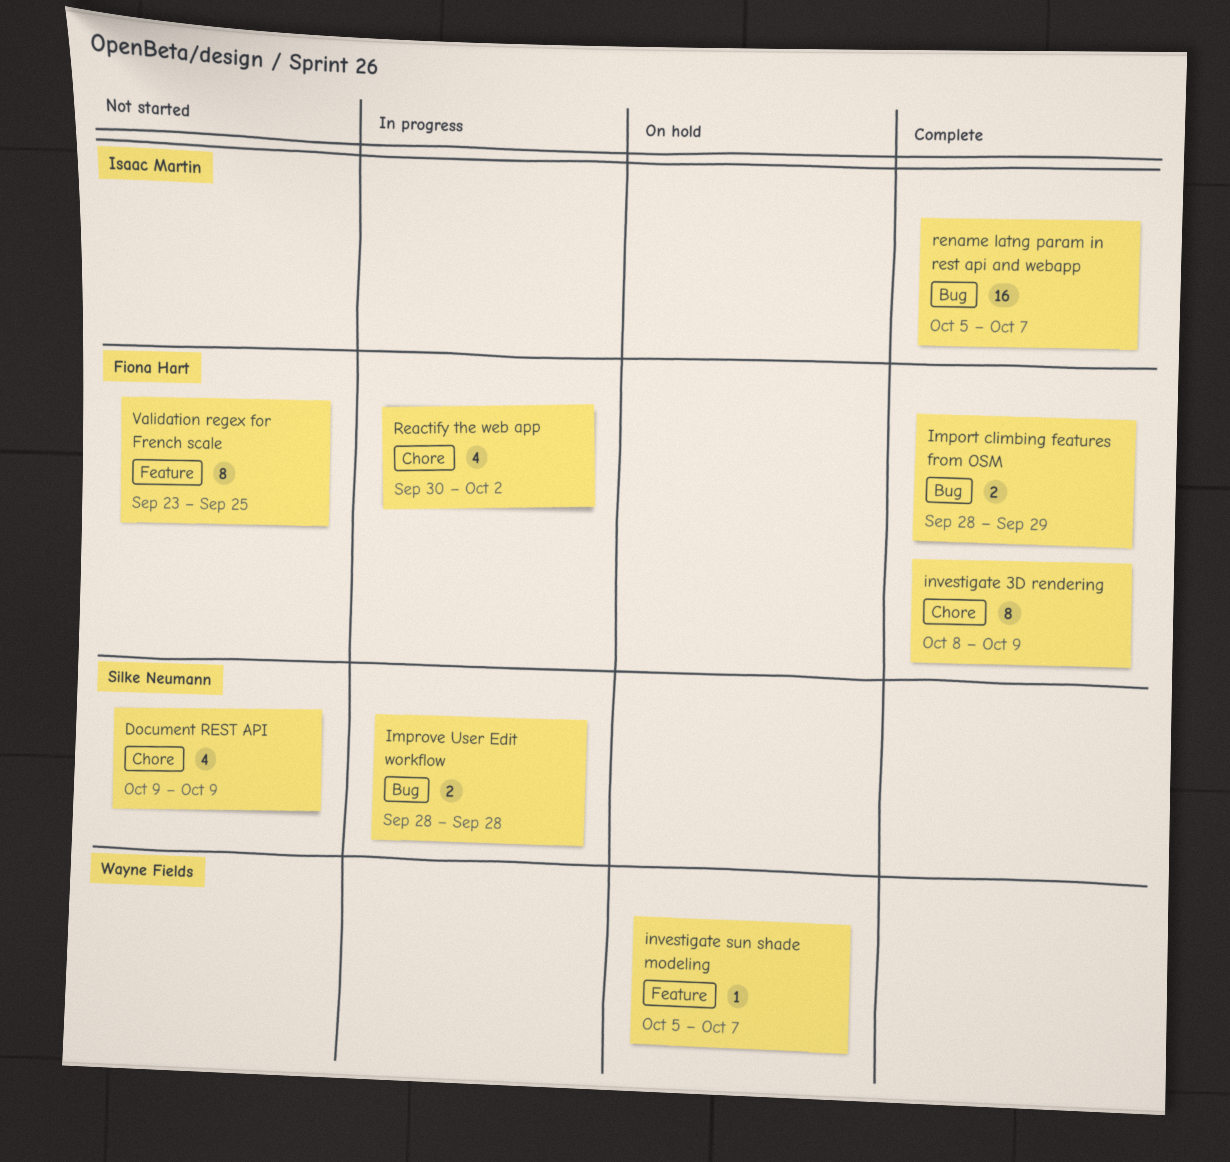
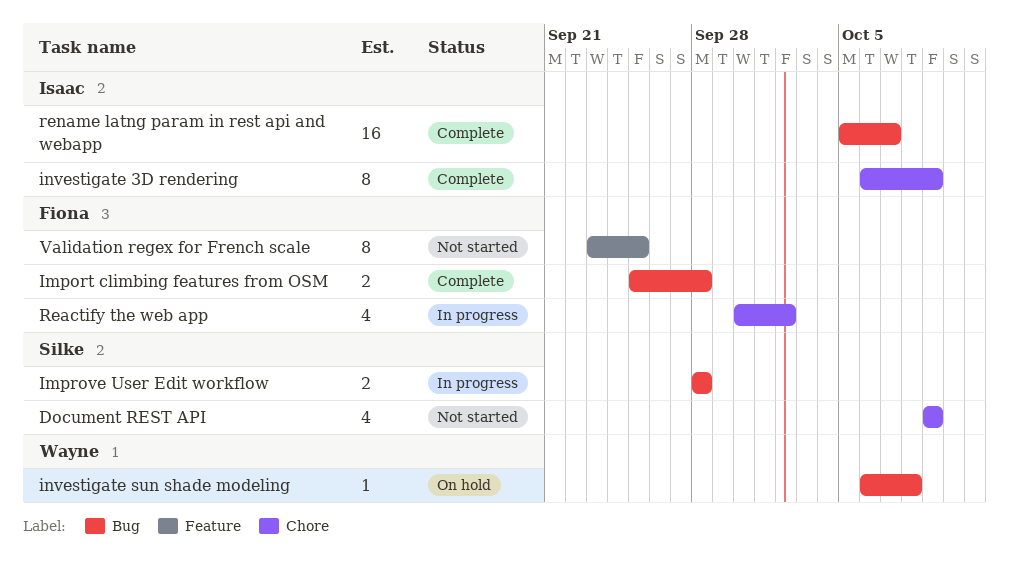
Import climbing features from OSM, start: Sep 28 -> Sep 25
Import climbing features from OSM, due: Sep 29 -> Sep 28
investigate 3D rendering, owner: Fiona Hart -> Isaac Martin
investigate 3D rendering, start: Oct 8 -> Oct 6
investigate sun shade modeling, label: Feature -> Bug
investigate sun shade modeling, start: Oct 5 -> Oct 6
investigate sun shade modeling, due: Oct 7 -> Oct 8

